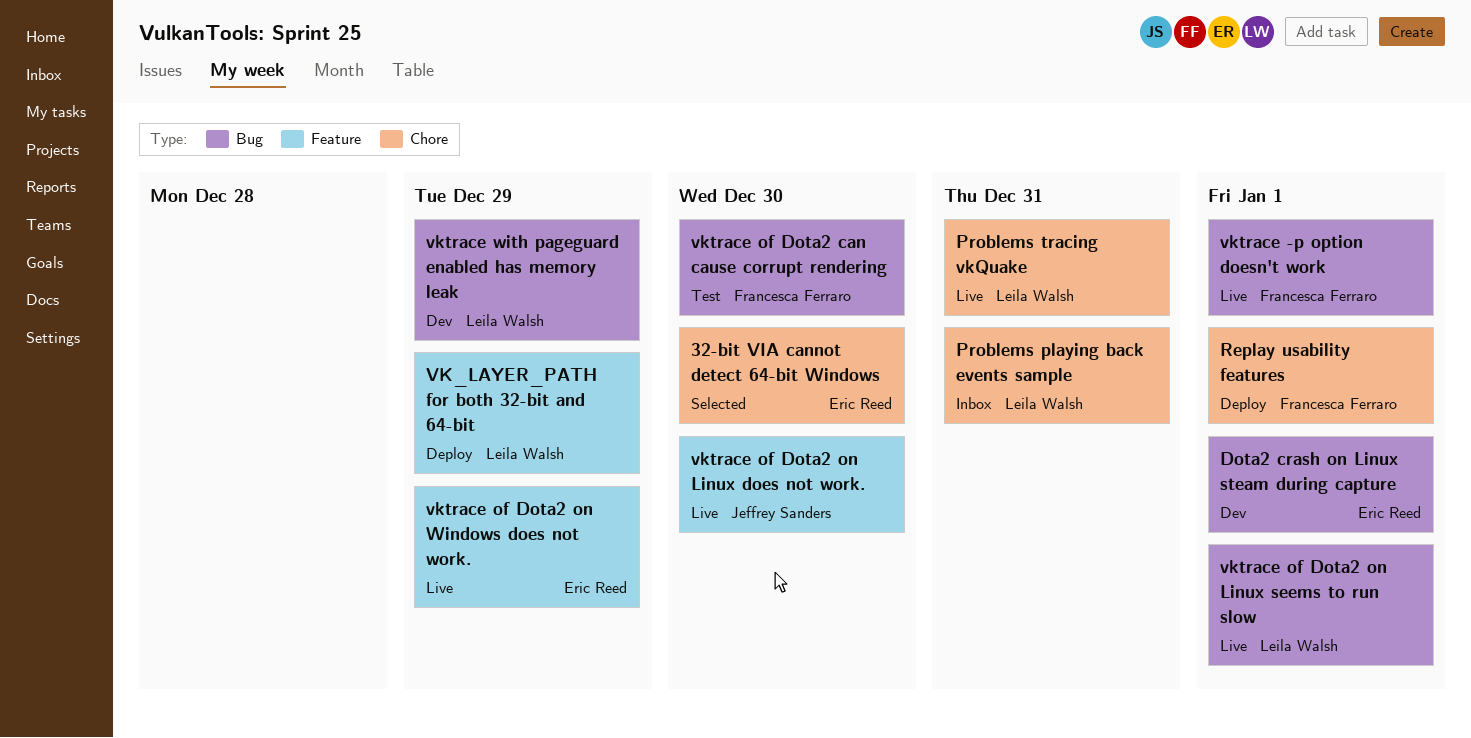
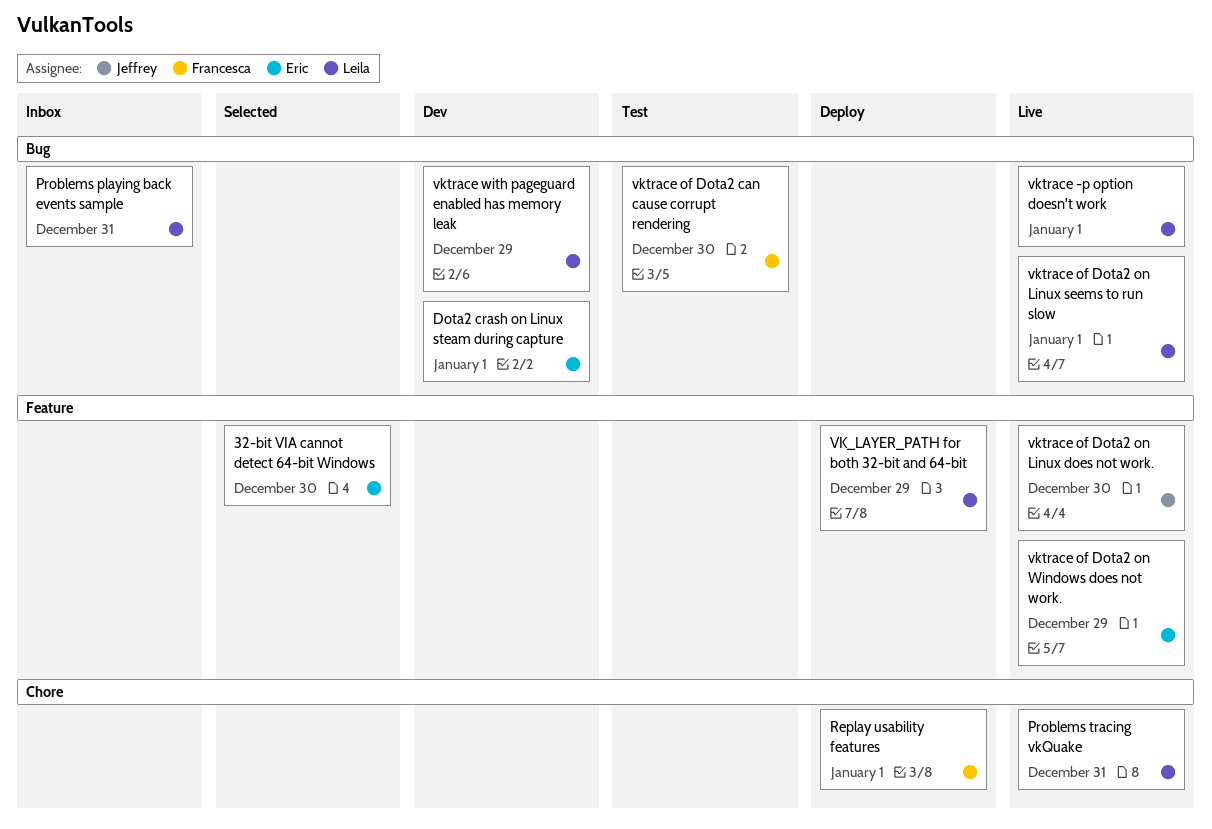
32-bit VIA cannot detect 64-bit Windows, label: Chore -> Feature
Problems playing back events sample, label: Chore -> Bug
vktrace -p option doesn't work, owner: Francesca Ferraro -> Leila Walsh

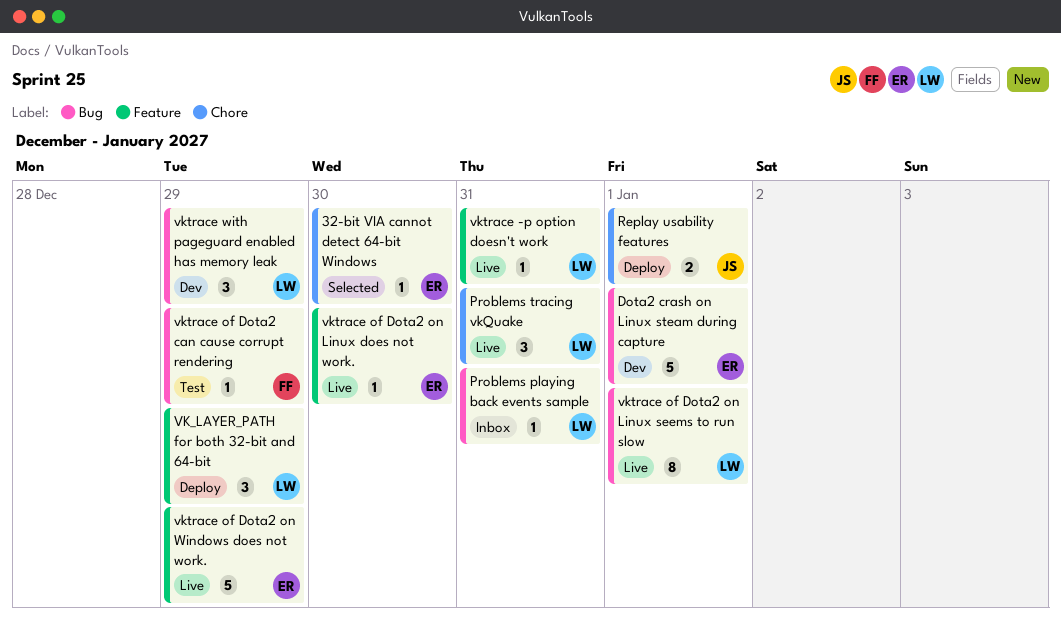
32-bit VIA cannot detect 64-bit Windows, label: Feature -> Chore
Replay usability features, owner: Francesca -> Jeffrey
vktrace -p option doesn't work, label: Bug -> Feature
vktrace -p option doesn't work, due: Jan 1 -> Dec 31
vktrace of Dota2 can cause corrupt rendering, due: Dec 30 -> Dec 29
vktrace of Dota2 on Linux does not work., owner: Jeffrey -> Eric

